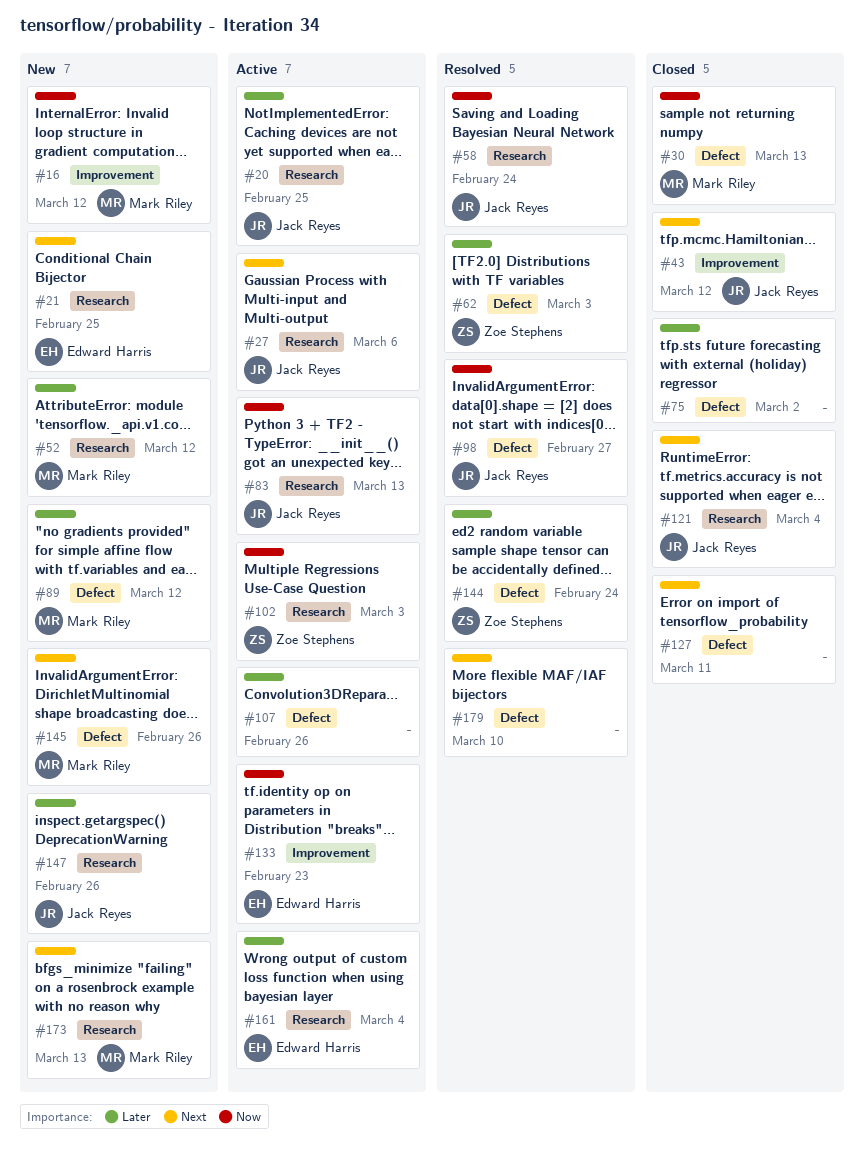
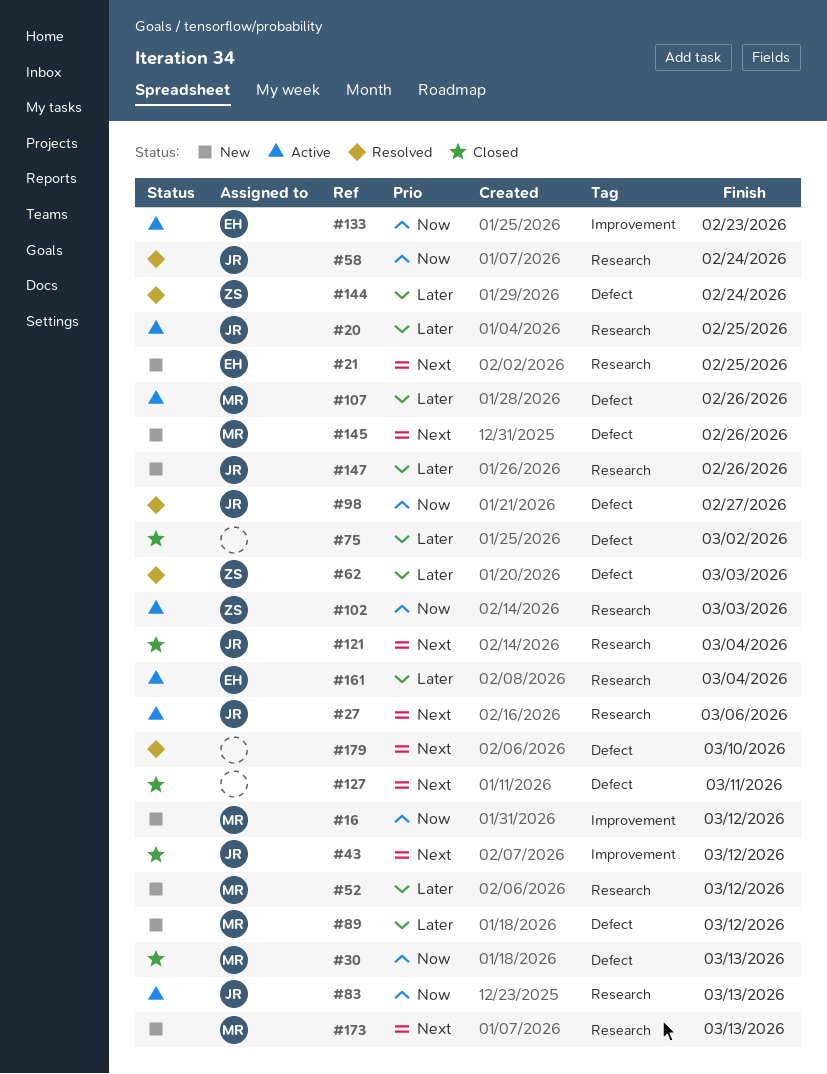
#107, owner: none -> Mark Riley

